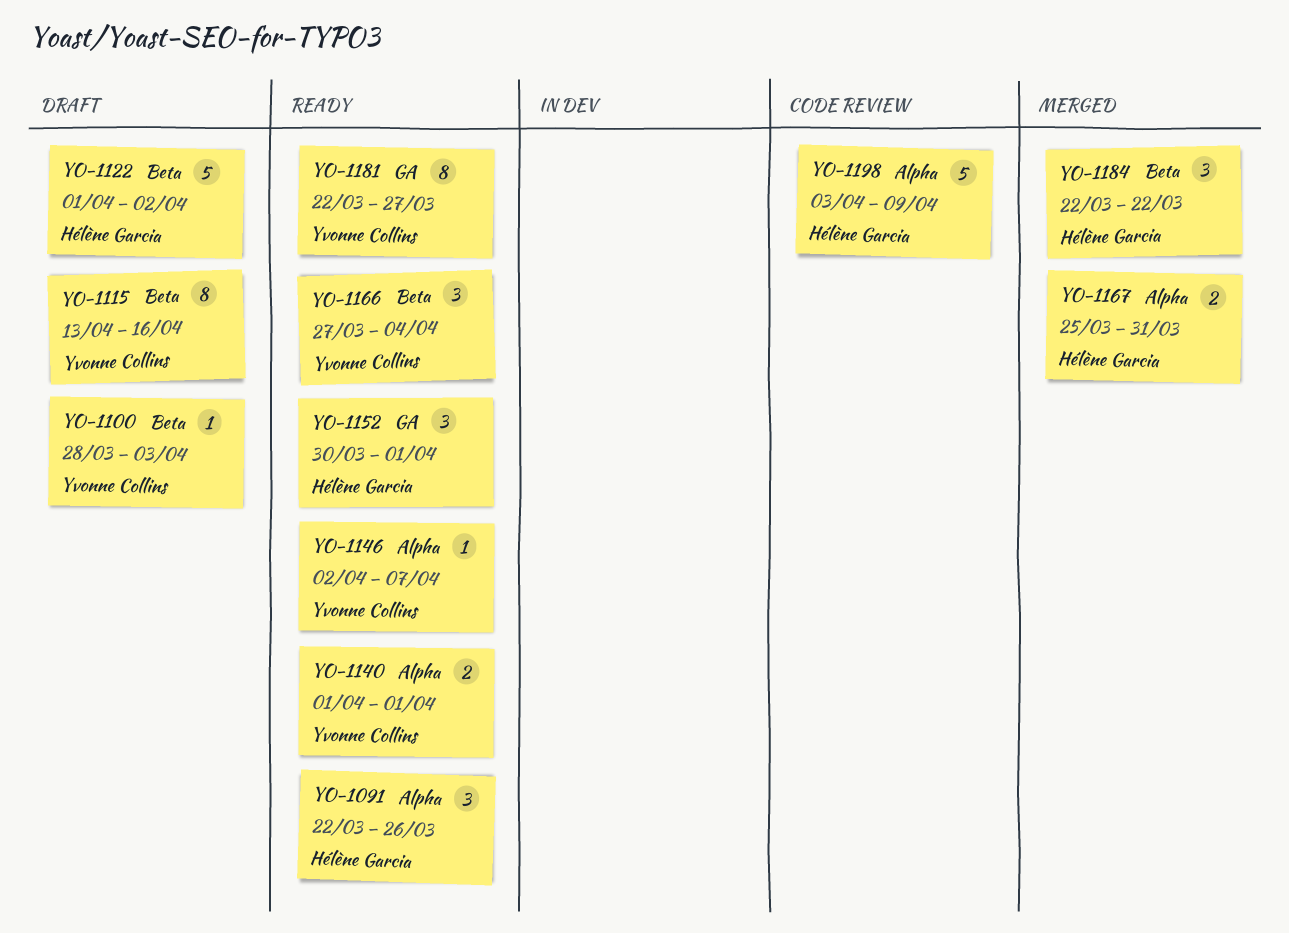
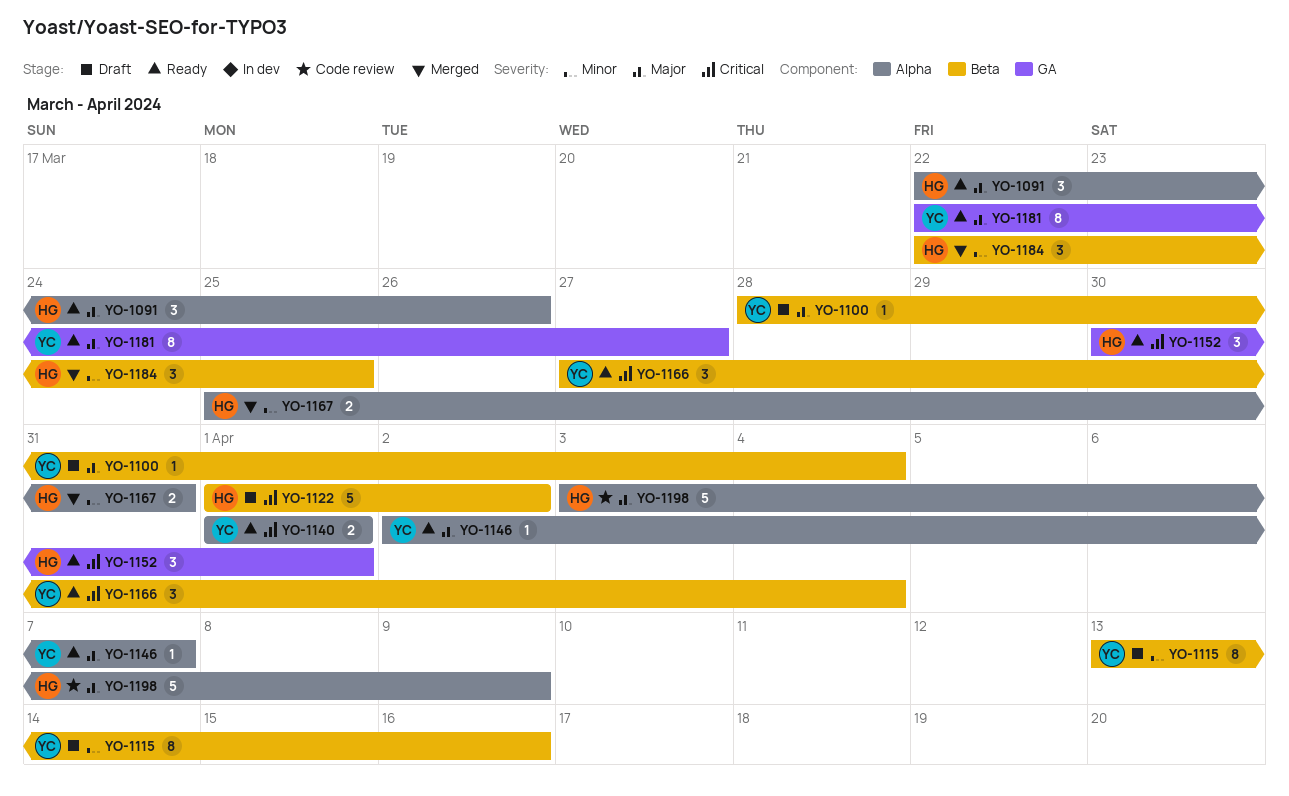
YO-1100, due: Apr 3 -> Apr 4
YO-1184, due: Mar 22 -> Mar 25

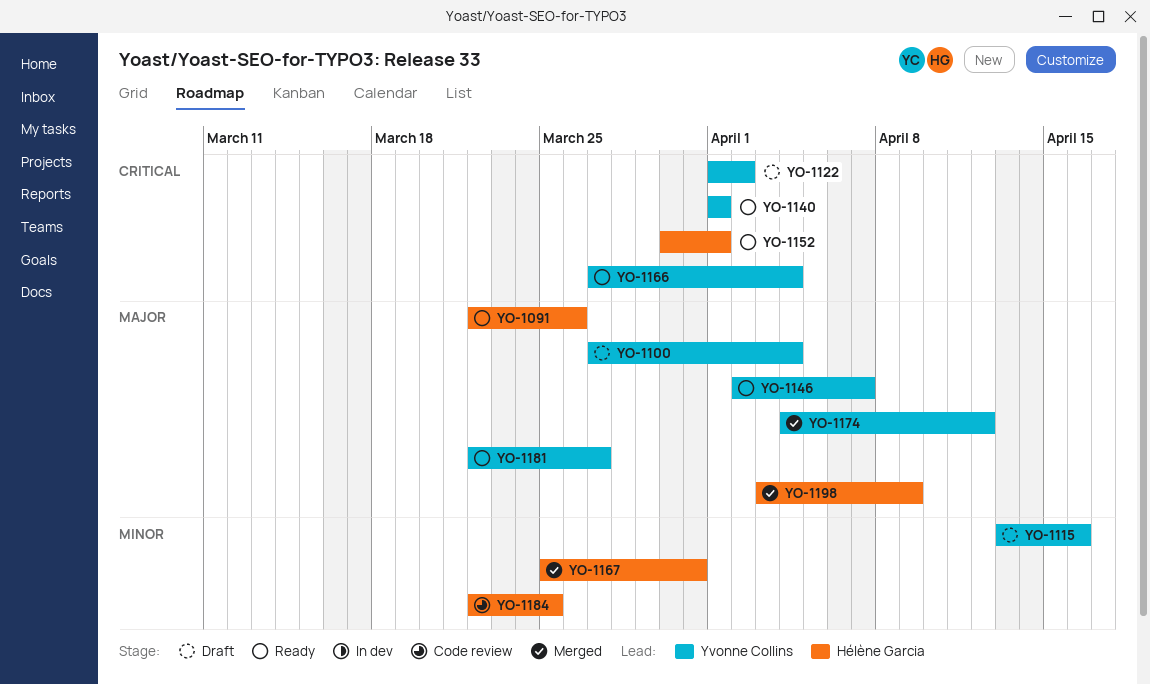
YO-1100, start: Mar 28 -> Mar 27
YO-1122, owner: Hélène Garcia -> Yvonne Collins
YO-1174: none -> present
YO-1184, status: Merged -> Code review
YO-1198, status: Code review -> Merged

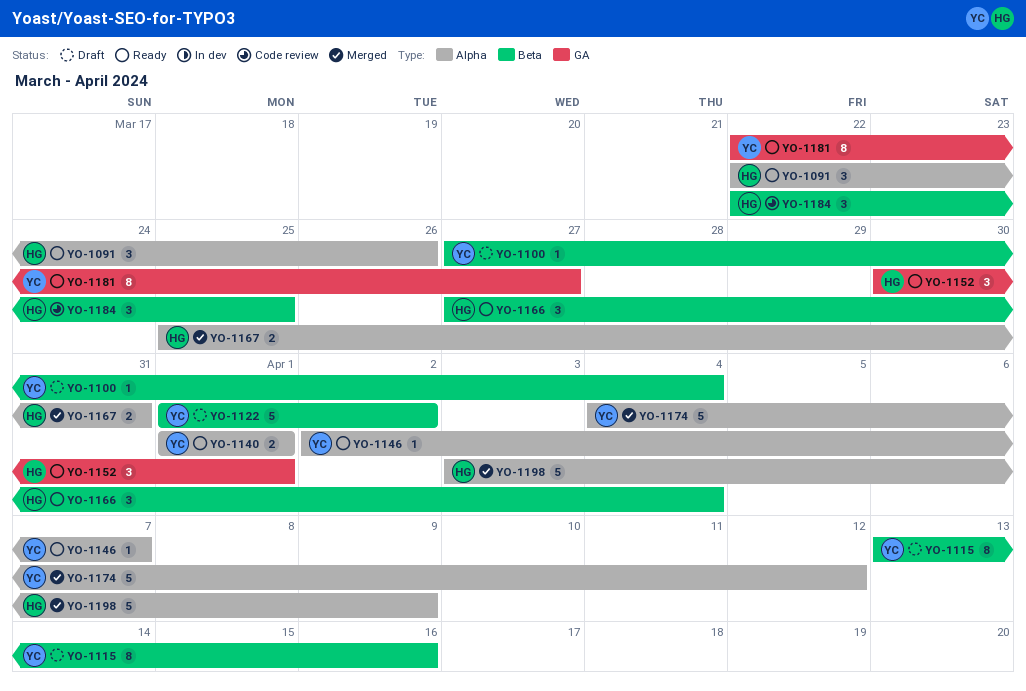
YO-1166, owner: Yvonne Collins -> Hélène Garcia

